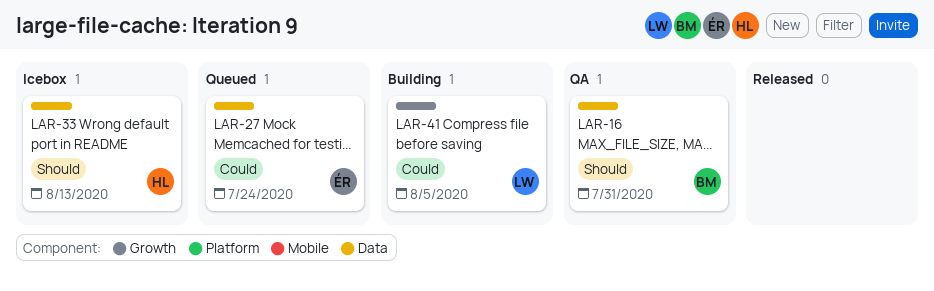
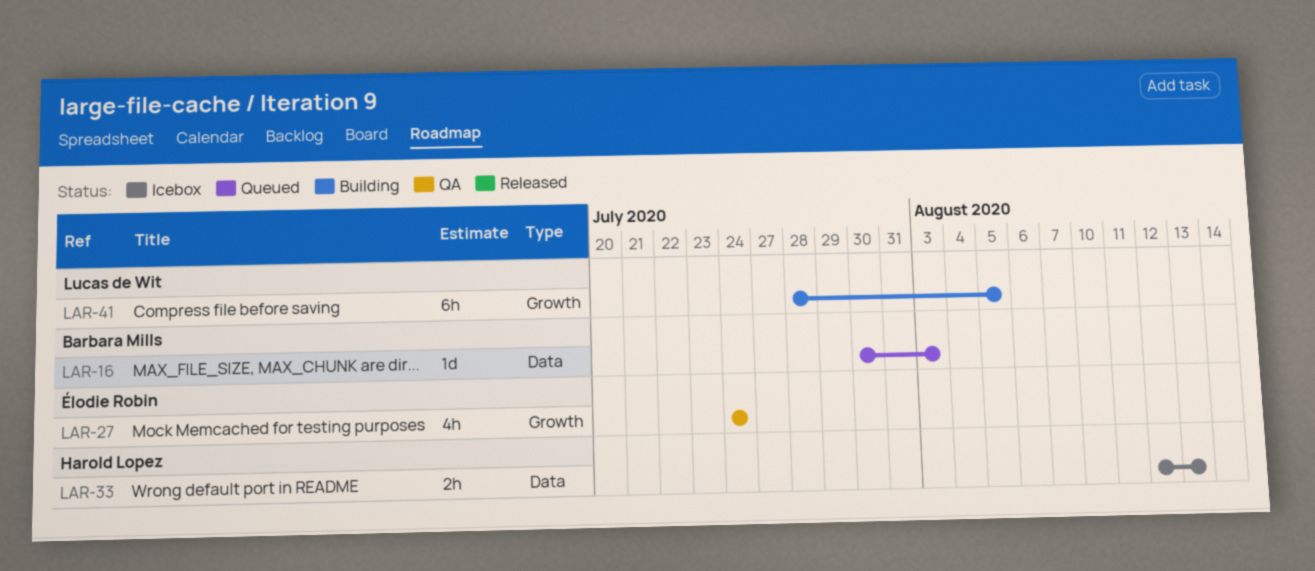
LAR-16, status: QA -> Queued
LAR-16, due: Jul 31 -> Aug 3
LAR-27, status: Queued -> QA
LAR-27, label: Data -> Growth

